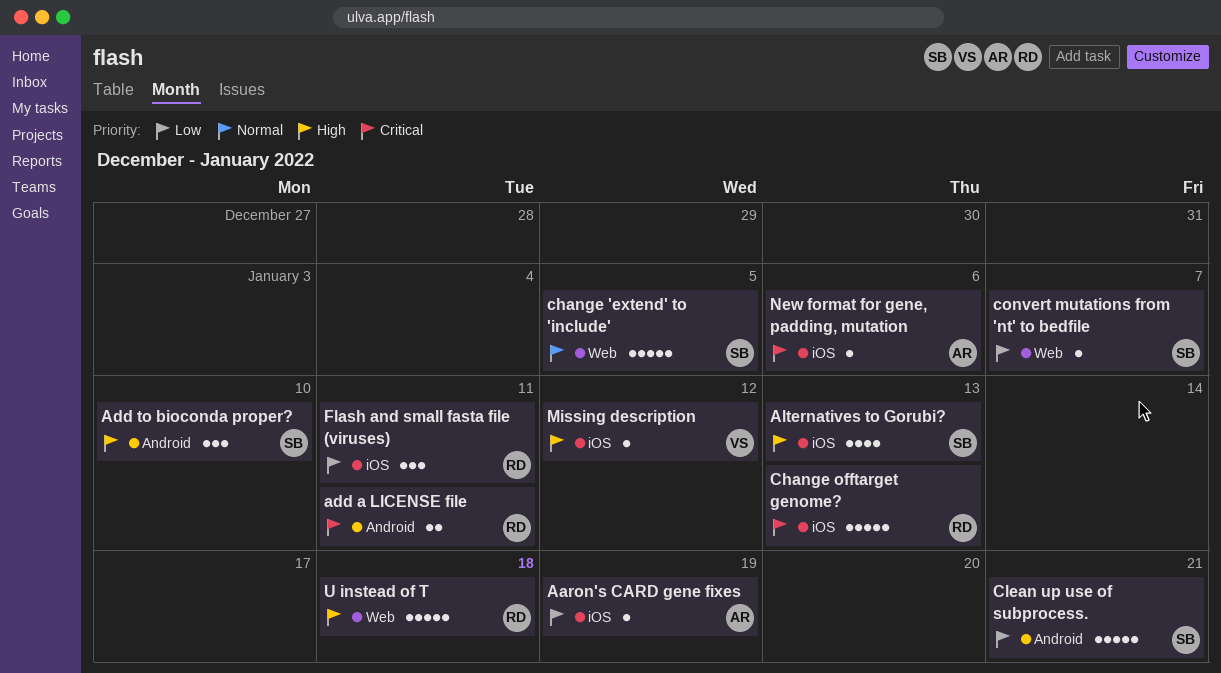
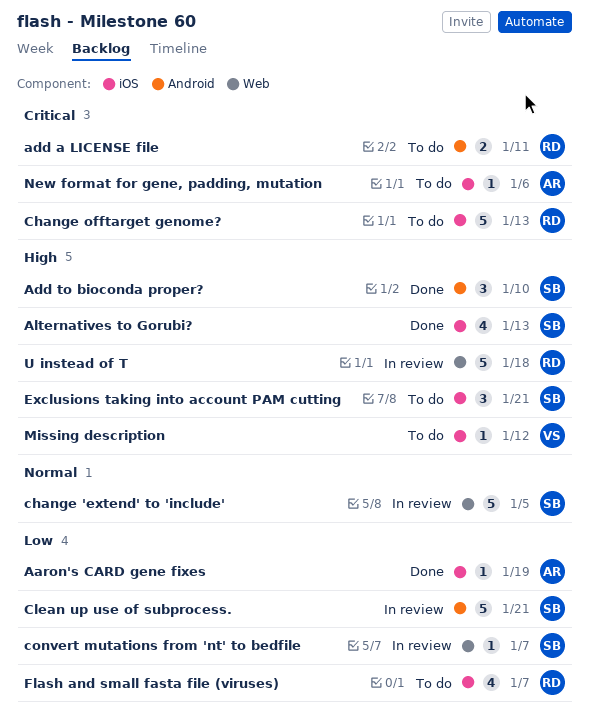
Exclusions taking into account PAM cutting: none -> present
Flash and small fasta file (viruses), estimate: 3 -> 4
Flash and small fasta file (viruses), due: Jan 11 -> Jan 7

